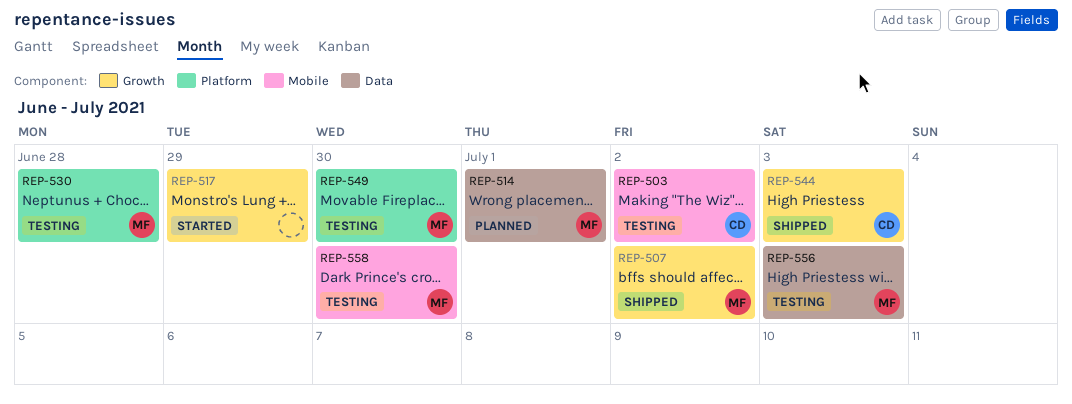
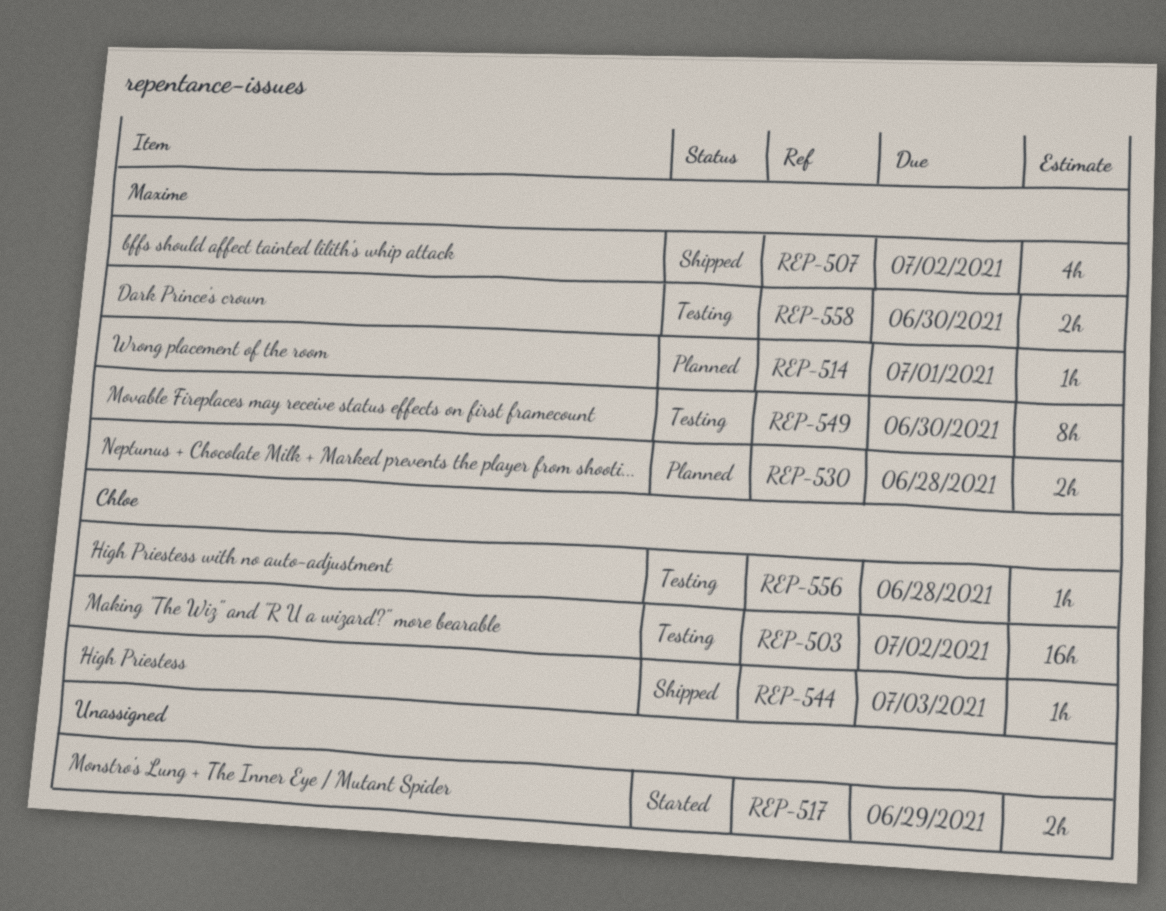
REP-530, status: Testing -> Planned
REP-556, owner: Maxime -> Chloe
REP-556, due: Jul 3 -> Jun 28

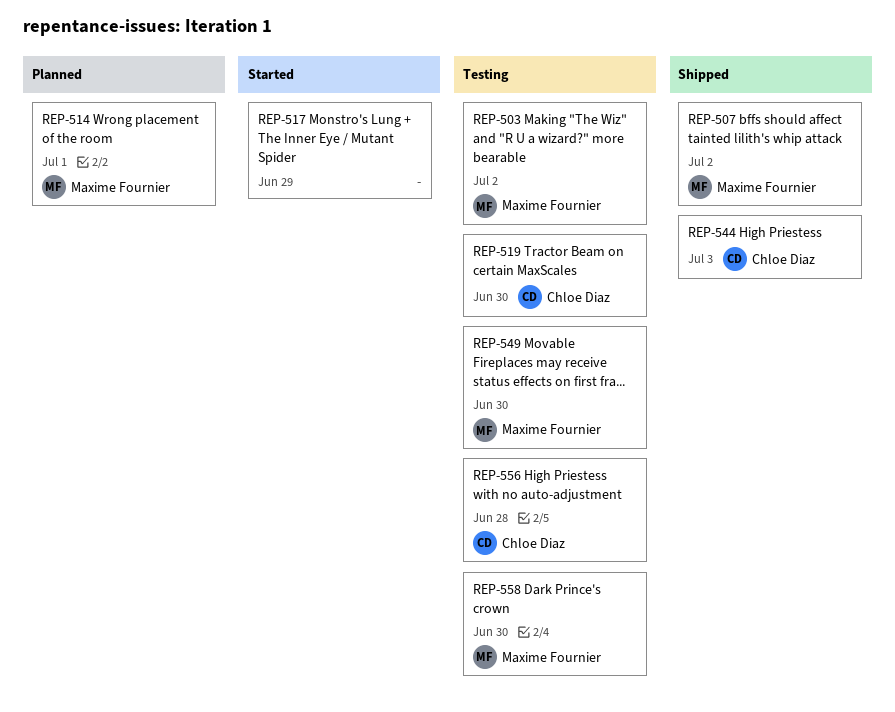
REP-503, owner: Chloe Diaz -> Maxime Fournier
REP-519: none -> present
REP-530: present -> none

